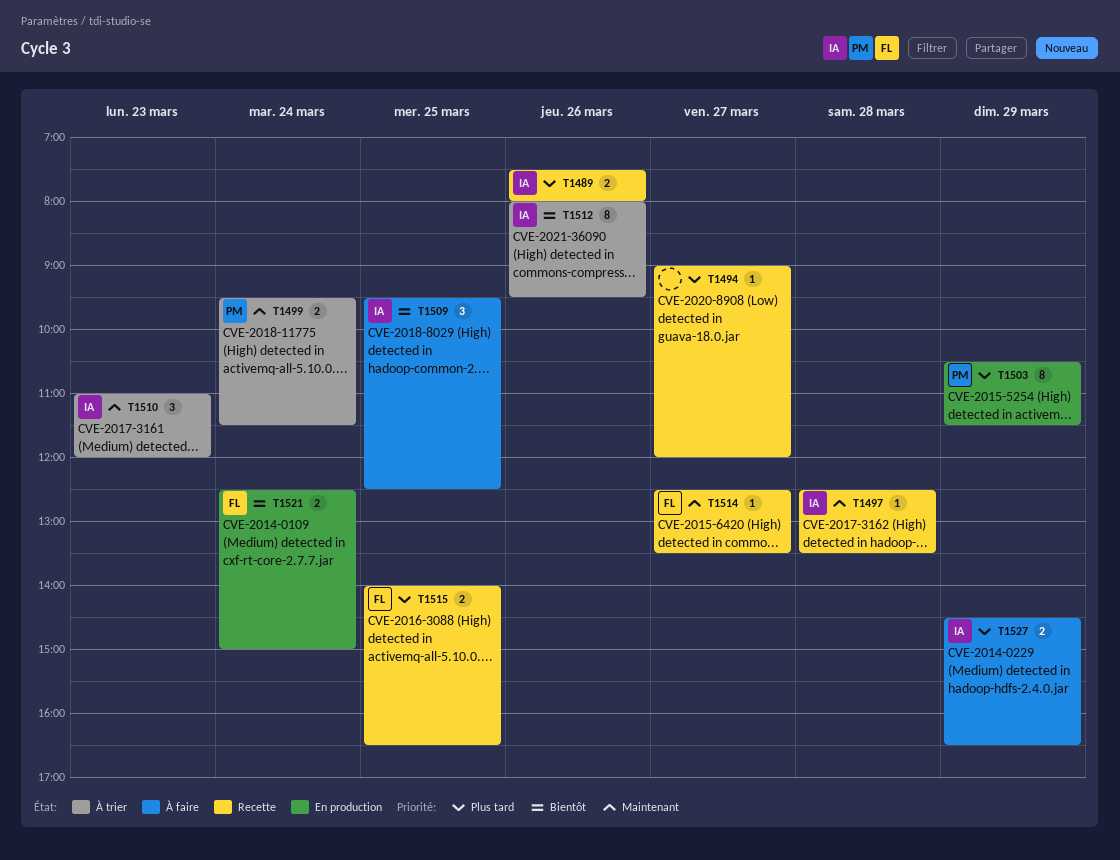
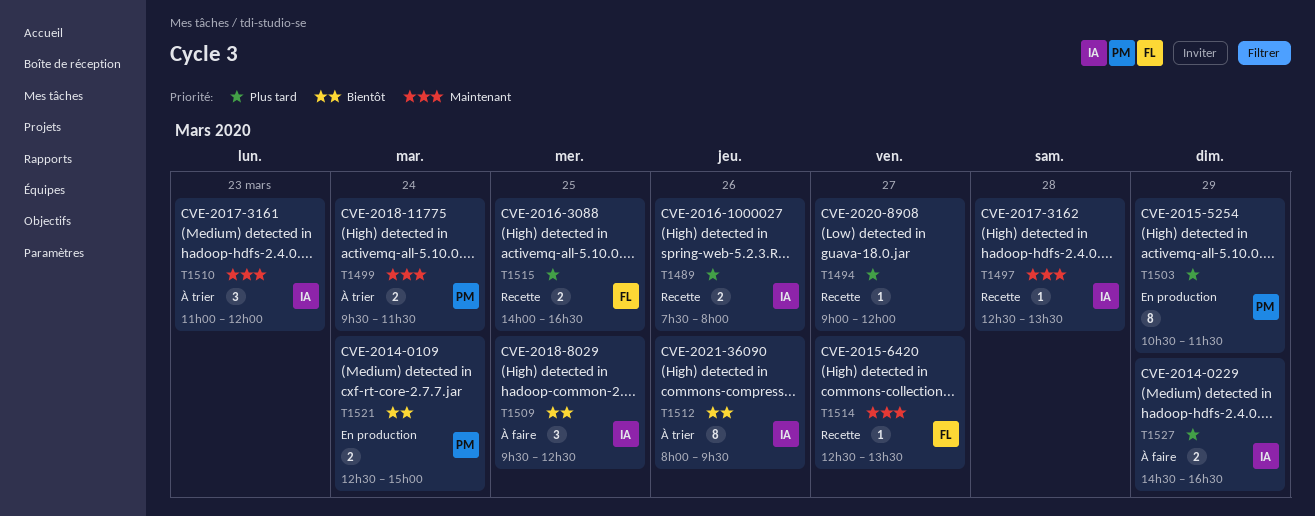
T1521, owner: FL -> PM

